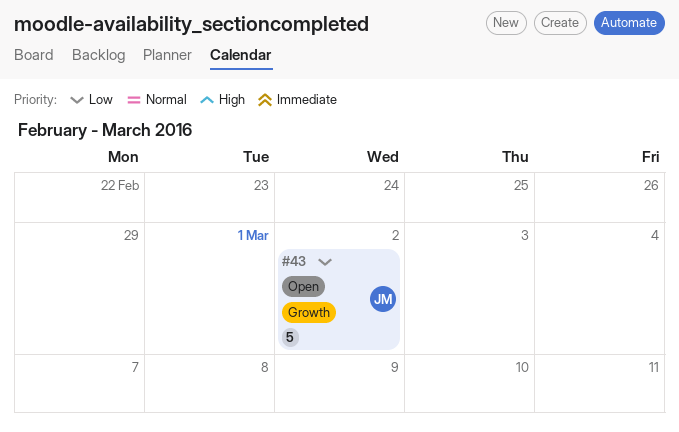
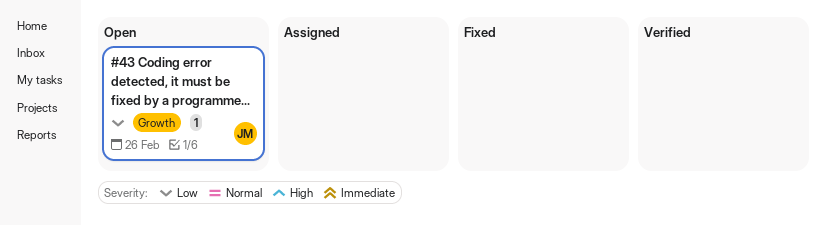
#43, estimate: 5 -> 1
#43, due: Mar 2 -> Feb 26

